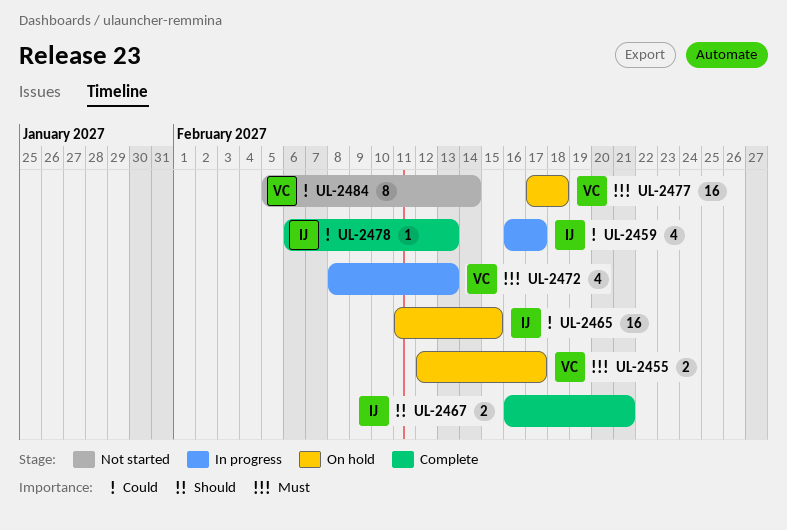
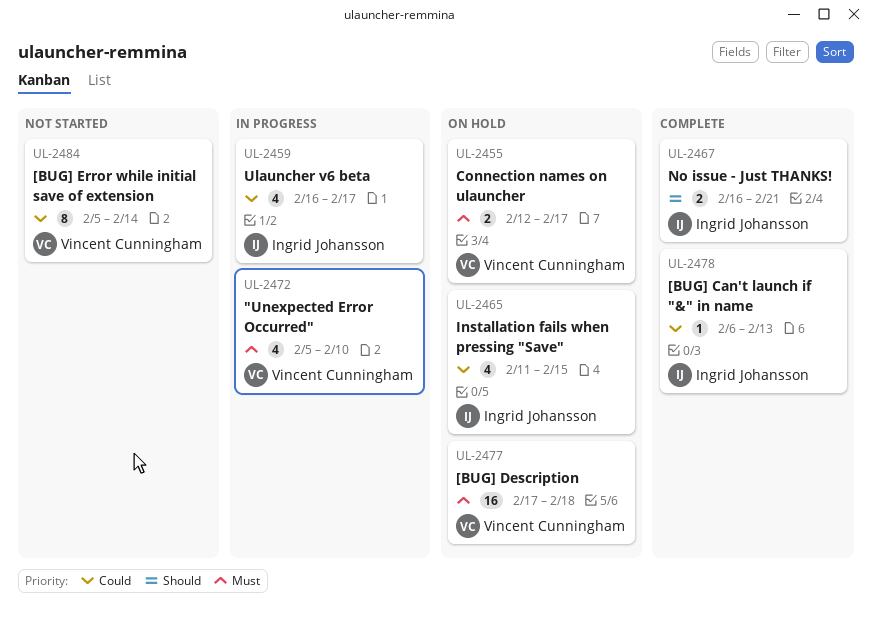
UL-2465, estimate: 16 -> 4
UL-2472, start: Feb 8 -> Feb 5
UL-2472, due: Feb 13 -> Feb 10

